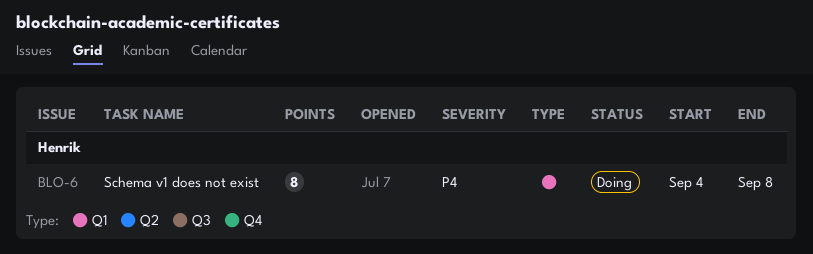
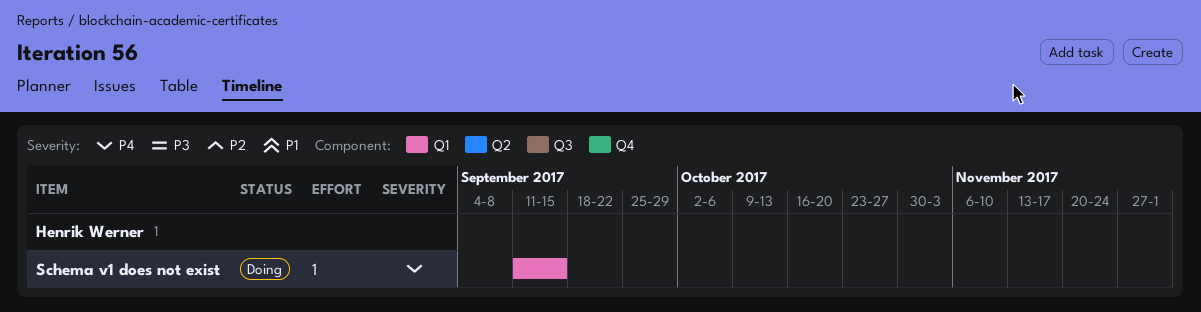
Schema v1 does not exist, estimate: 8 -> 1
Schema v1 does not exist, start: Sep 4 -> Sep 11
Schema v1 does not exist, due: Sep 8 -> Sep 15

